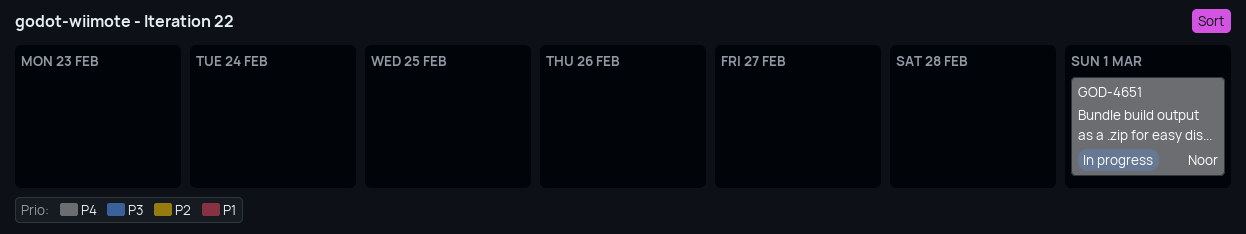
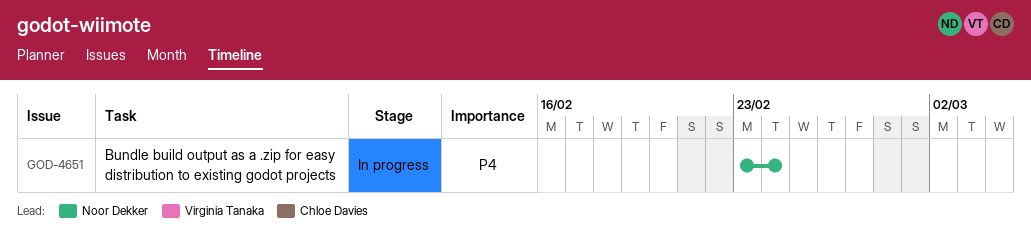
GOD-4651, due: Mar 1 -> Feb 24

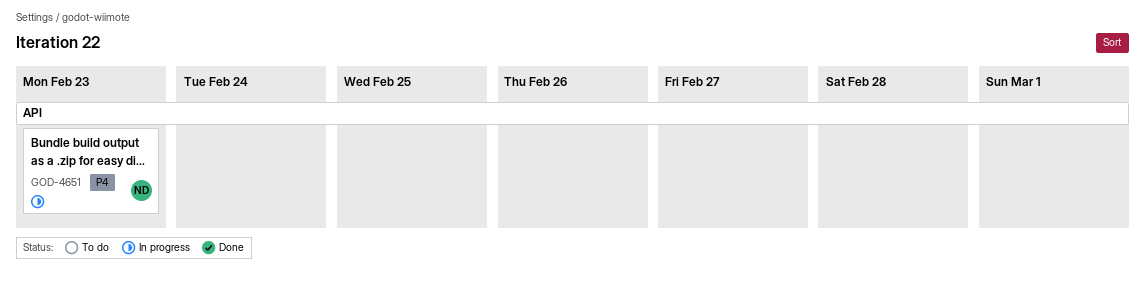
GOD-4651, due: Feb 24 -> Feb 23

